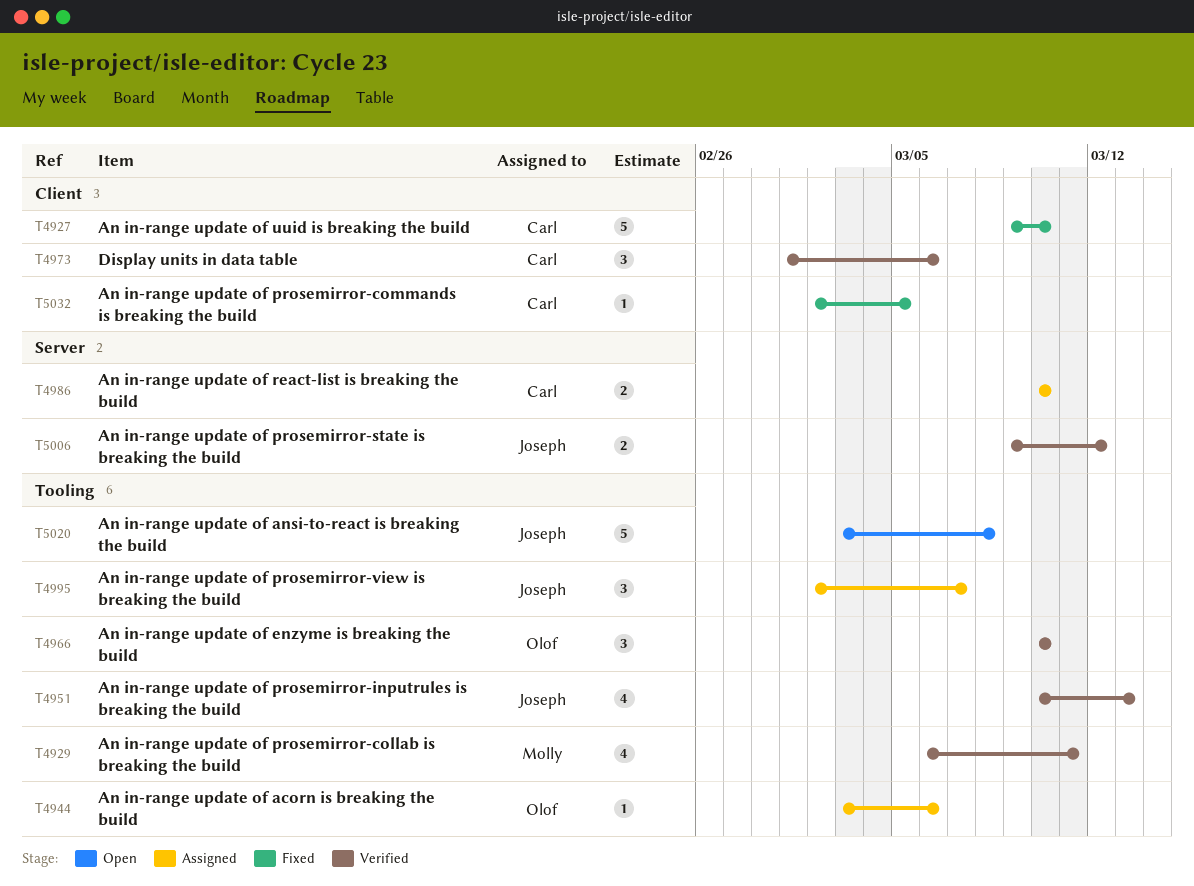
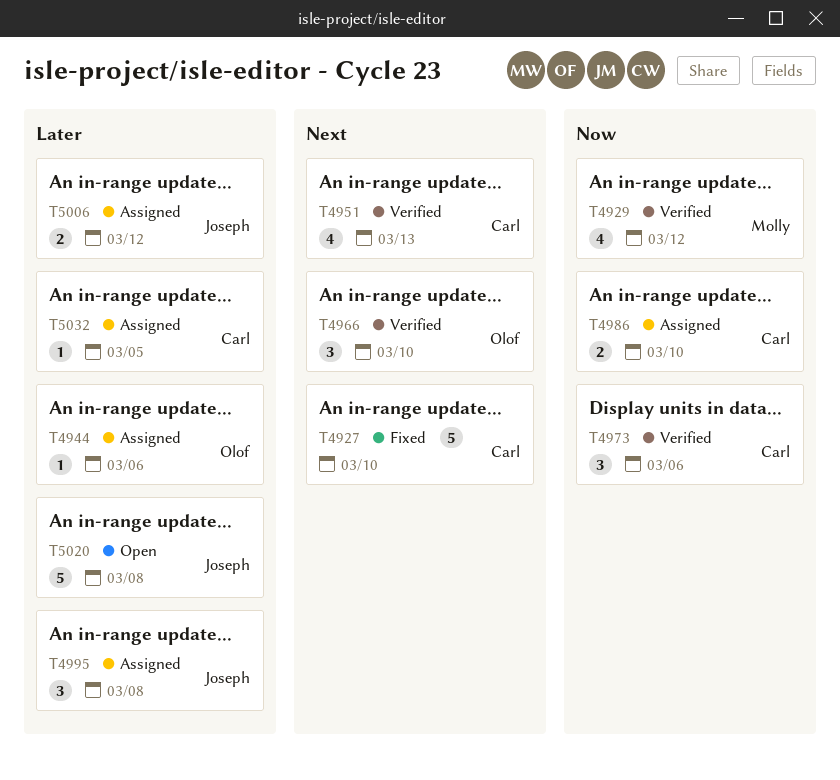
T4929, due: Mar 11 -> Mar 12
T4951, owner: Joseph -> Carl
T4995, due: Mar 7 -> Mar 8
T5006, status: Verified -> Assigned
T5032, status: Fixed -> Assigned

